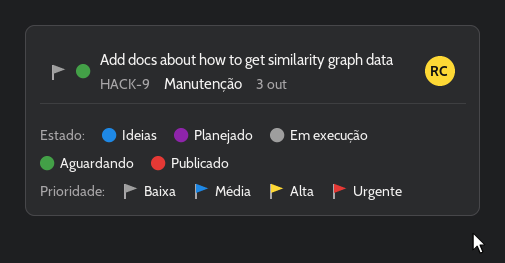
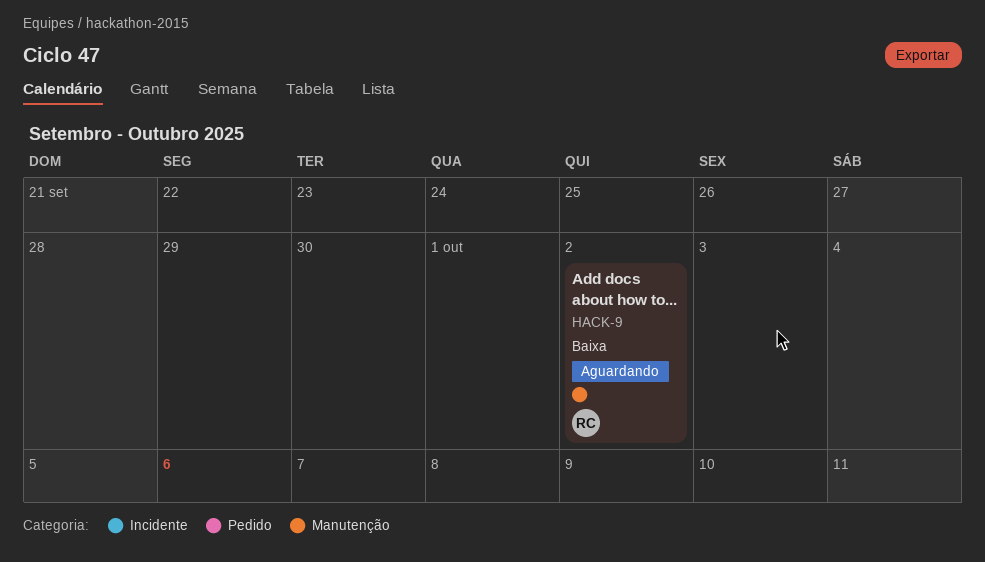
HACK-9, due: Oct 3 -> Oct 2

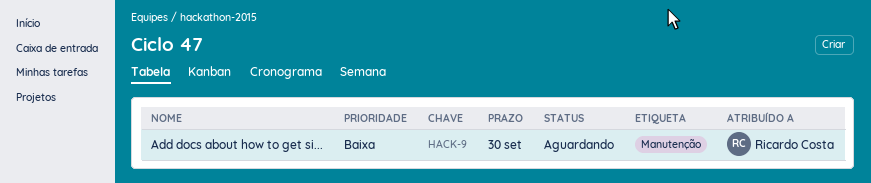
HACK-9, due: Oct 2 -> Sep 30

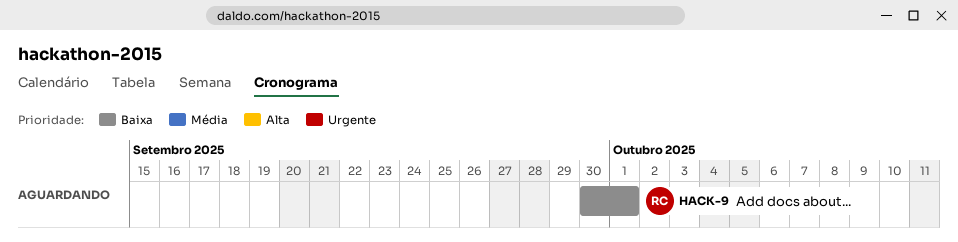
HACK-9, due: Sep 30 -> Oct 1

